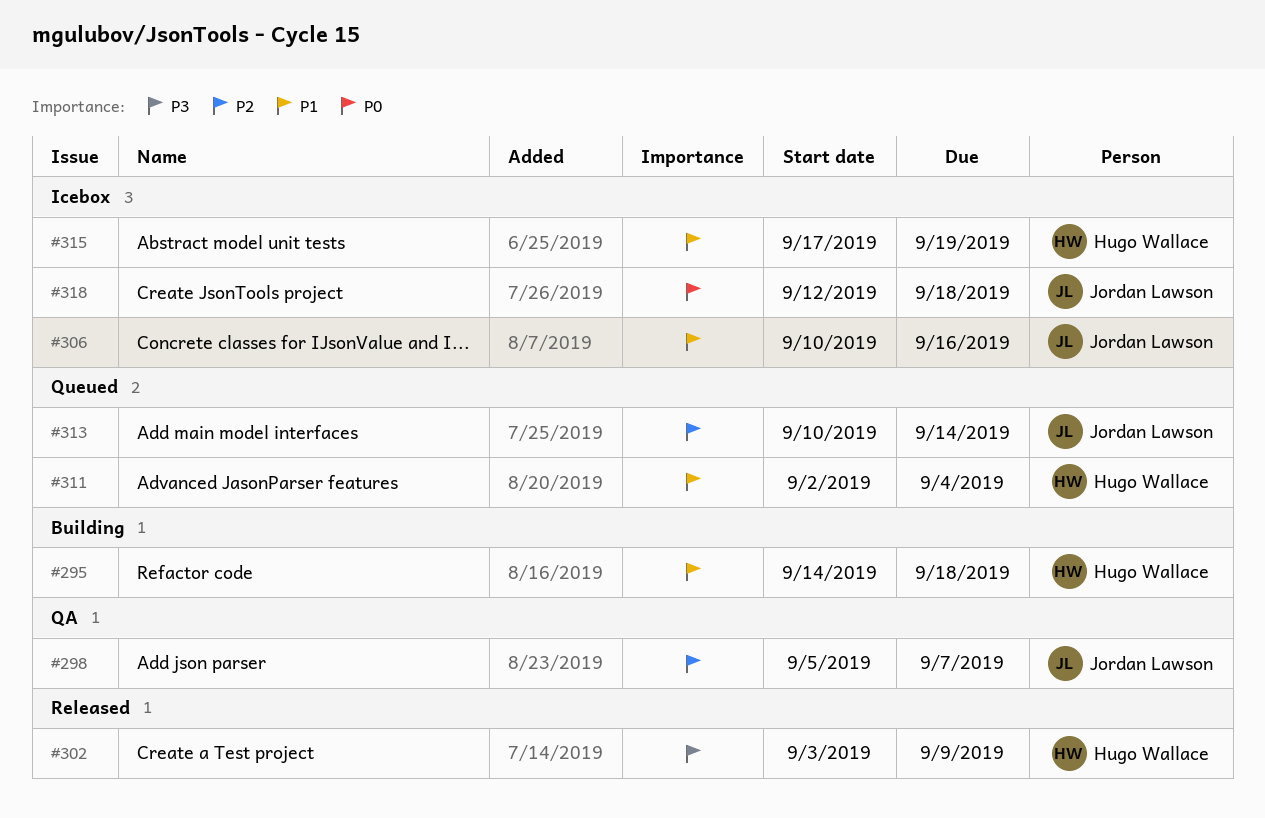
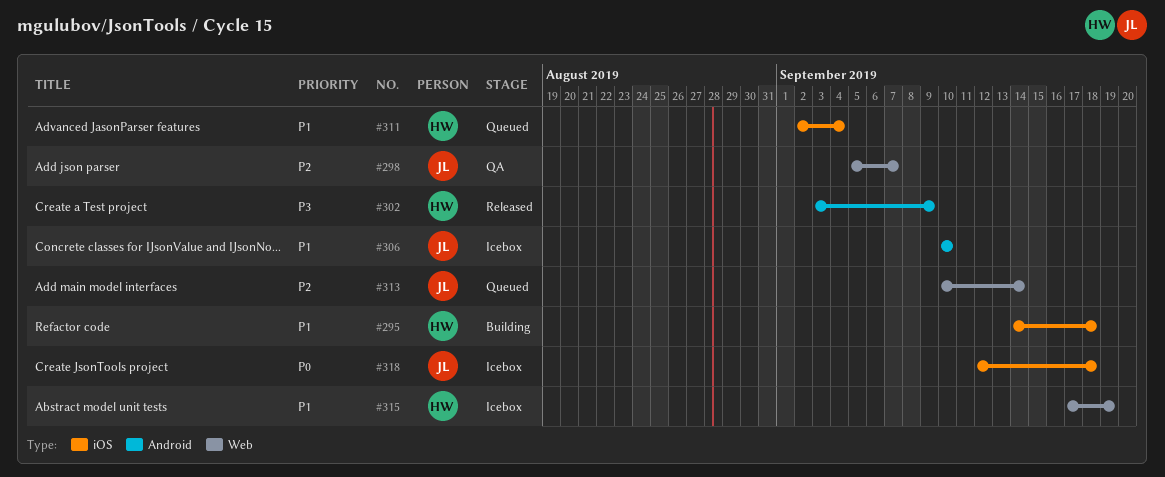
#306, due: Sep 16 -> Sep 10

